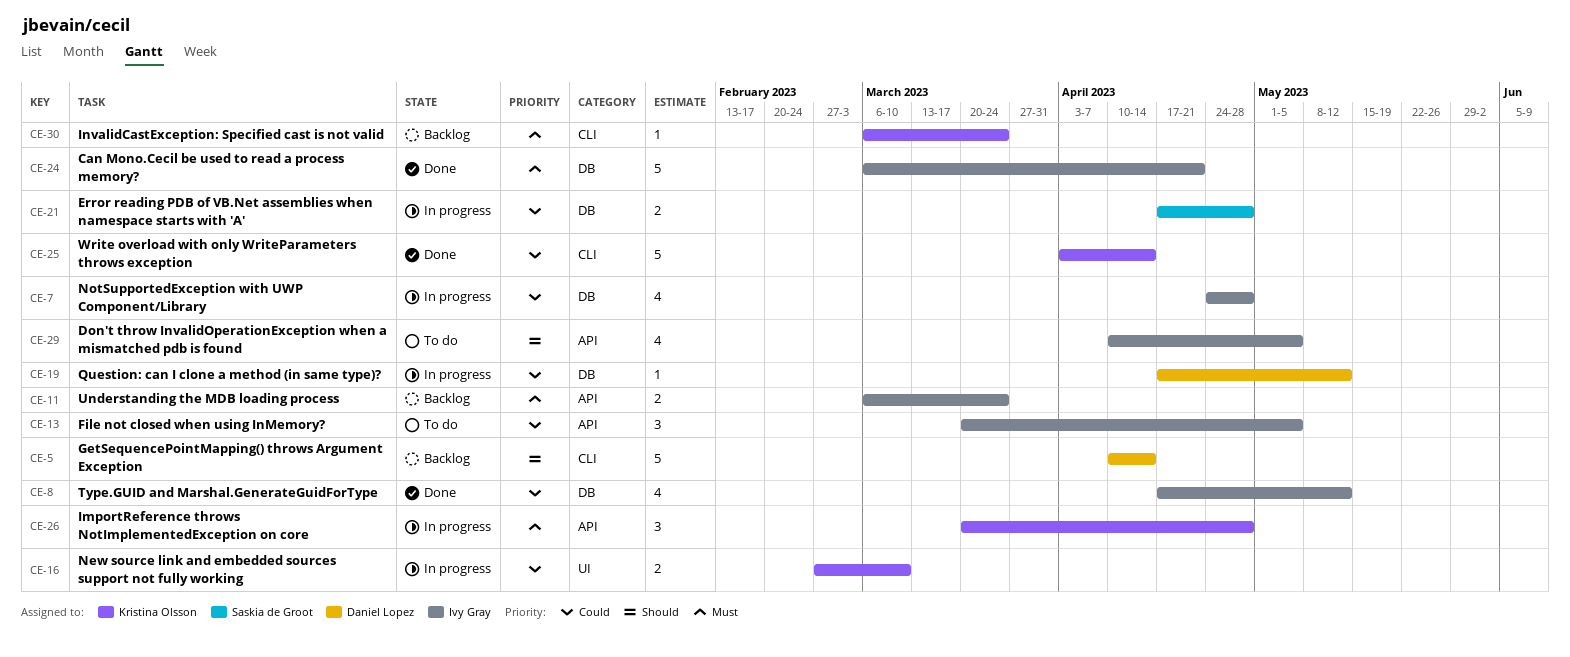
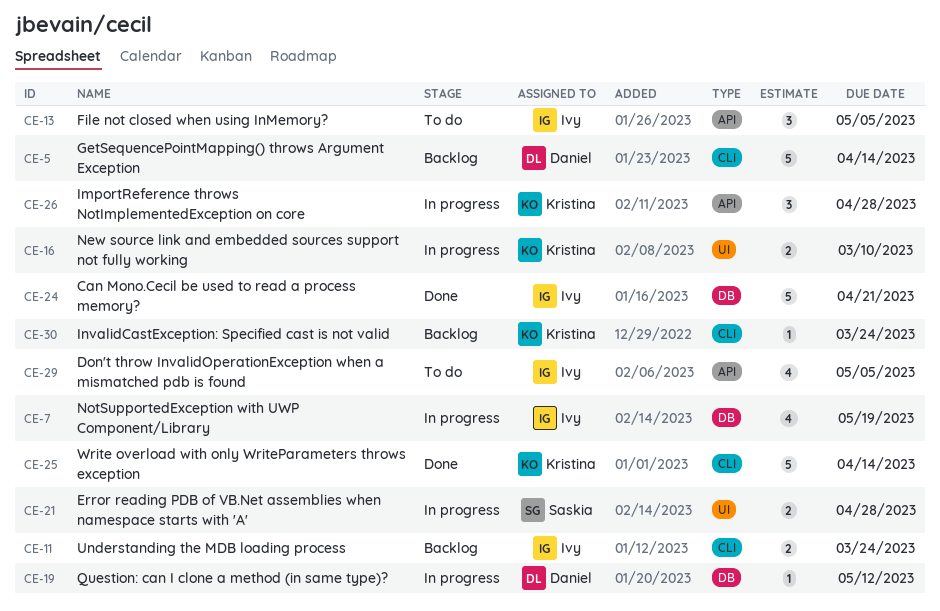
CE-7, due: Apr 28 -> May 19
CE-8: present -> none
CE-11, label: API -> CLI
CE-21, label: DB -> UI

